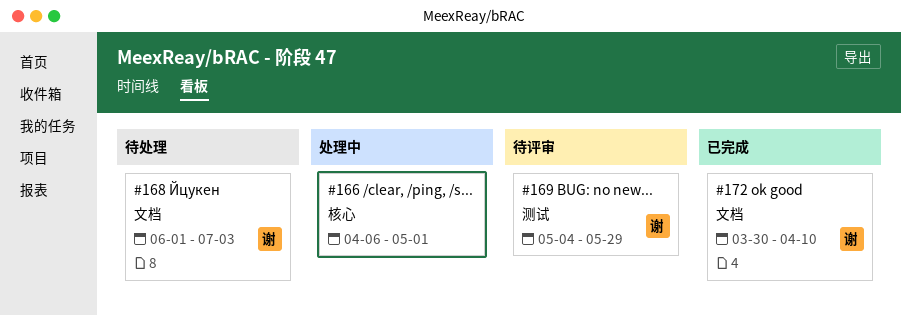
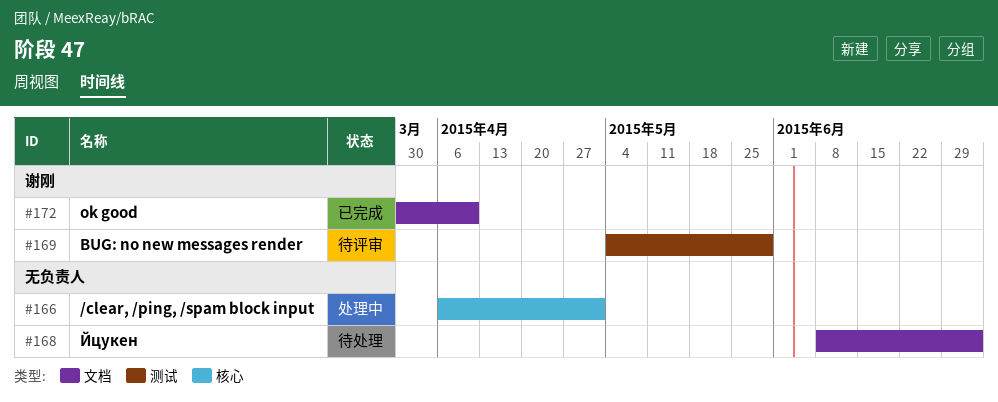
#168, owner: 谢刚 -> none
#168, start: Jun 1 -> Jun 8

